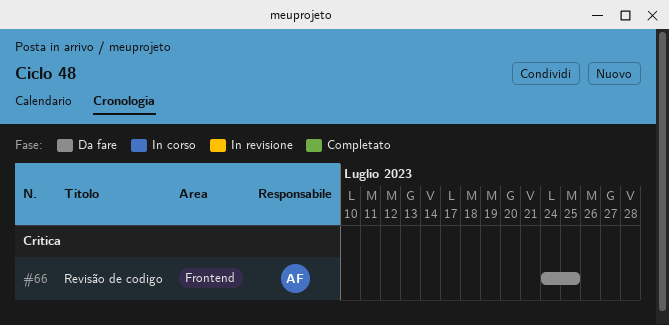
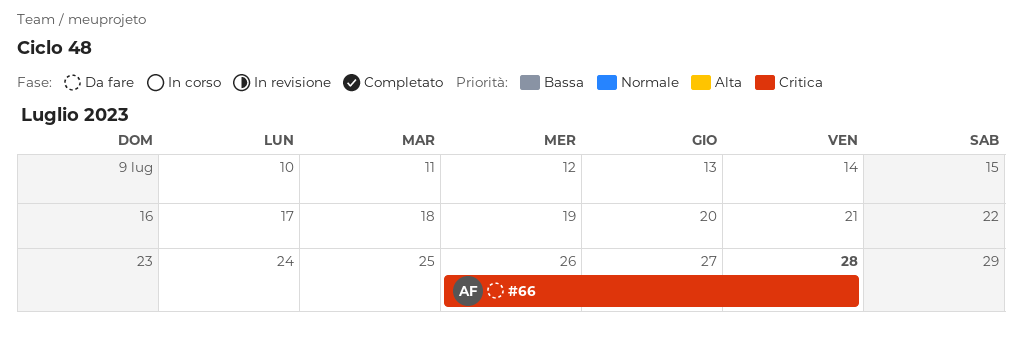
#66, start: Jul 24 -> Jul 26
#66, due: Jul 25 -> Jul 28

